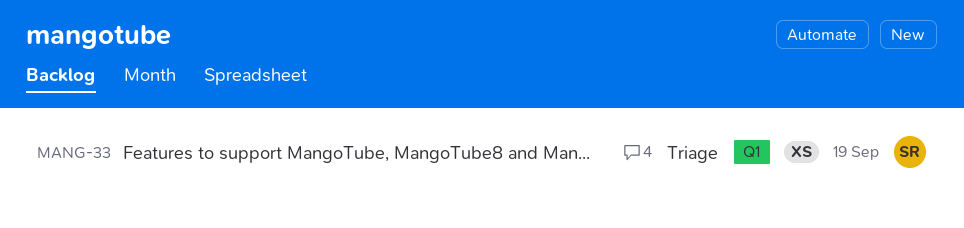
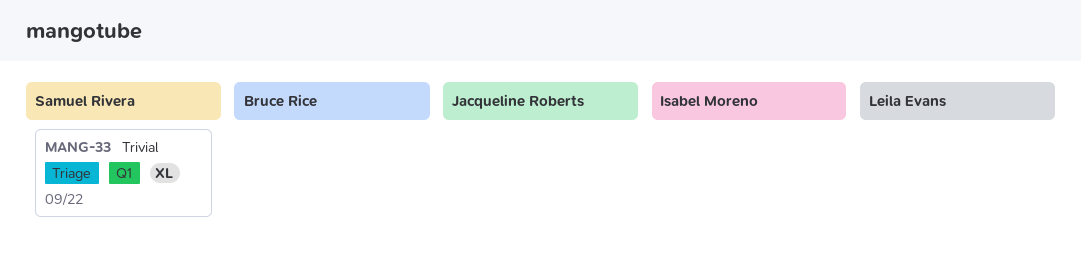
MANG-33, estimate: XS -> XL
MANG-33, due: Sep 19 -> Sep 22

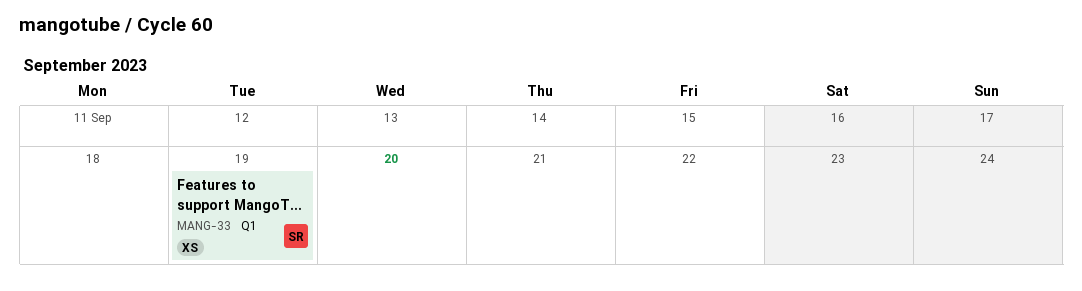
MANG-33, estimate: XL -> XS
MANG-33, due: Sep 22 -> Sep 19

